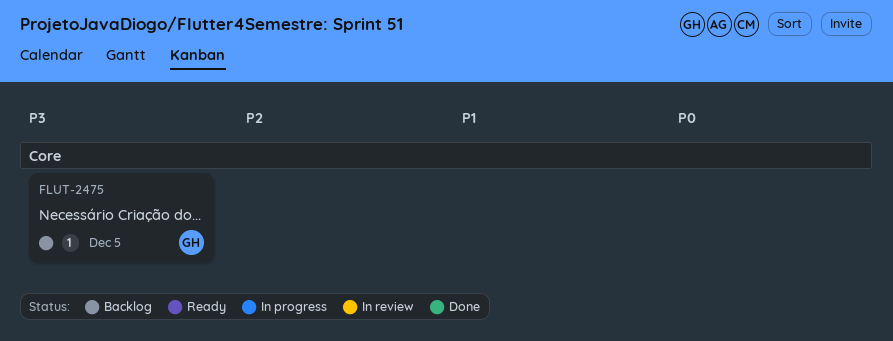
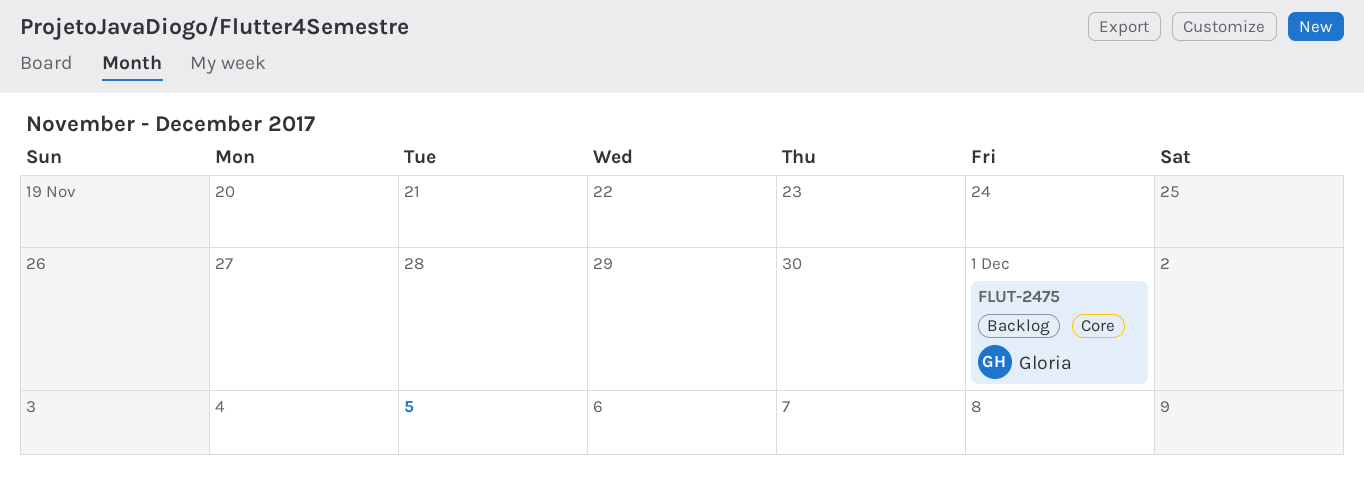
FLUT-2475, due: Dec 5 -> Dec 1

